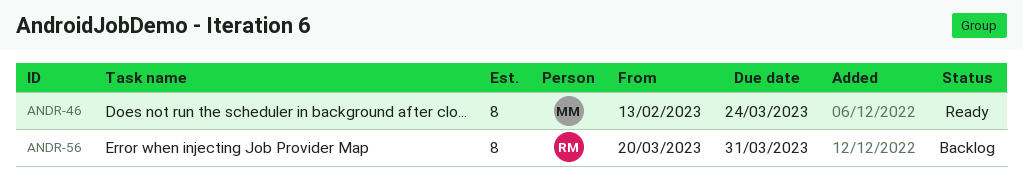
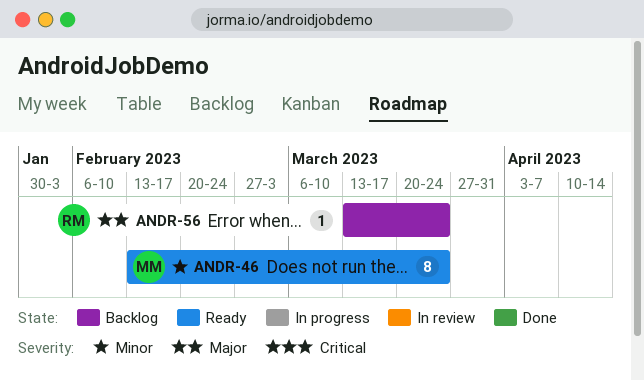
ANDR-56, estimate: 8 -> 1
ANDR-56, start: Mar 20 -> Mar 13
ANDR-56, due: Mar 31 -> Mar 24

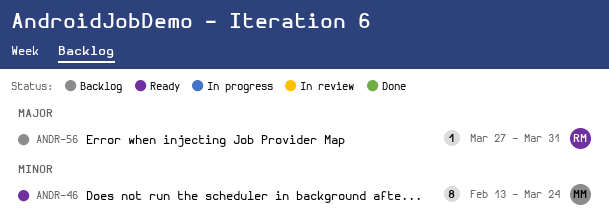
ANDR-56, start: Mar 13 -> Mar 27
ANDR-56, due: Mar 24 -> Mar 31

